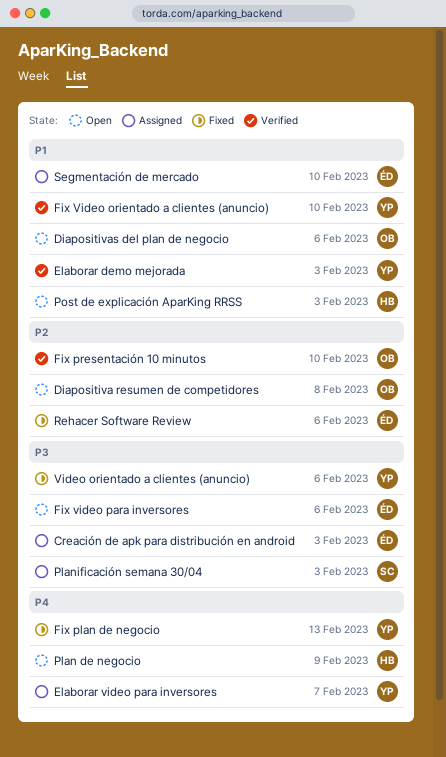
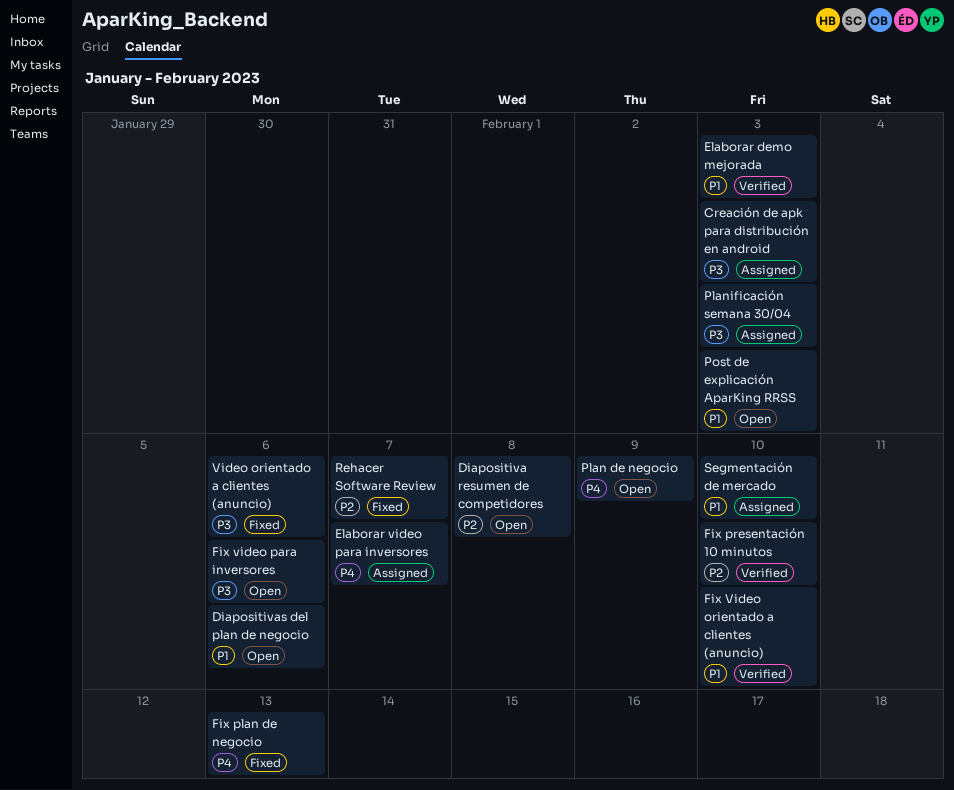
Rehacer Software Review, due: Feb 6 -> Feb 7

